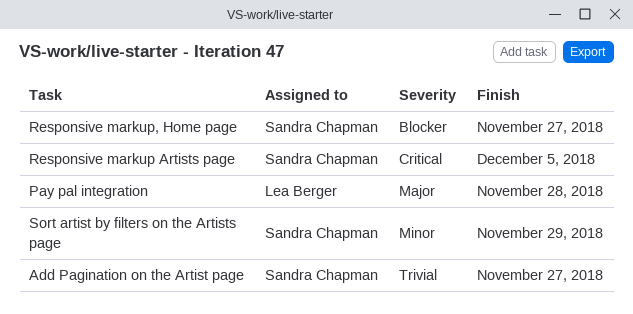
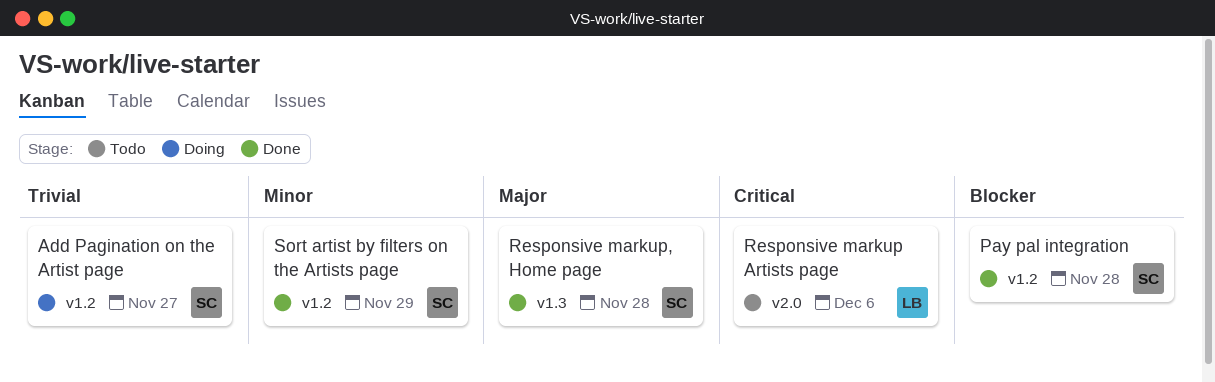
Pay pal integration, owner: Lea Berger -> Sandra Chapman
Pay pal integration, priority: Major -> Blocker
Responsive markup Artists page, owner: Sandra Chapman -> Lea Berger
Responsive markup Artists page, due: Dec 5 -> Dec 6
Responsive markup, Home page, priority: Blocker -> Major
Responsive markup, Home page, due: Nov 27 -> Nov 28

